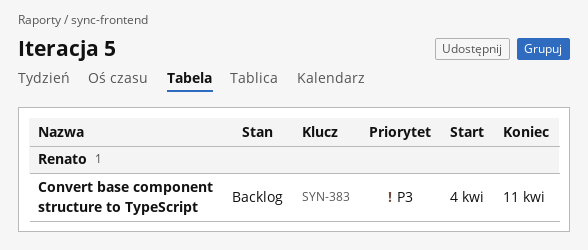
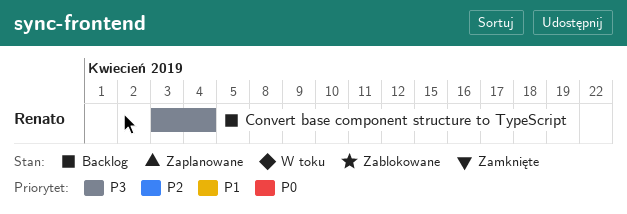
Convert base component structure to TypeScript, start: Apr 4 -> Apr 3
Convert base component structure to TypeScript, due: Apr 11 -> Apr 4

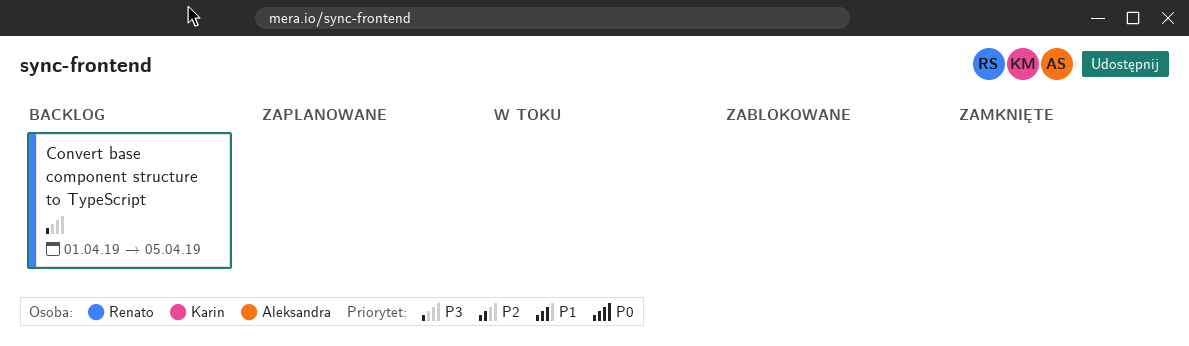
Convert base component structure to TypeScript, start: Apr 3 -> Apr 1
Convert base component structure to TypeScript, due: Apr 4 -> Apr 5

